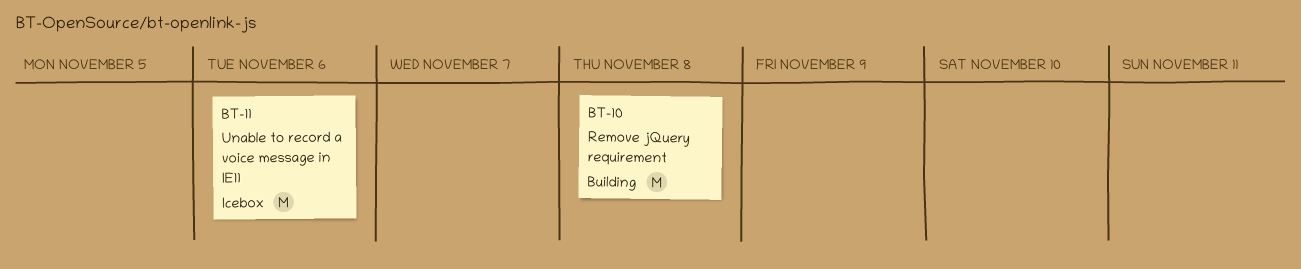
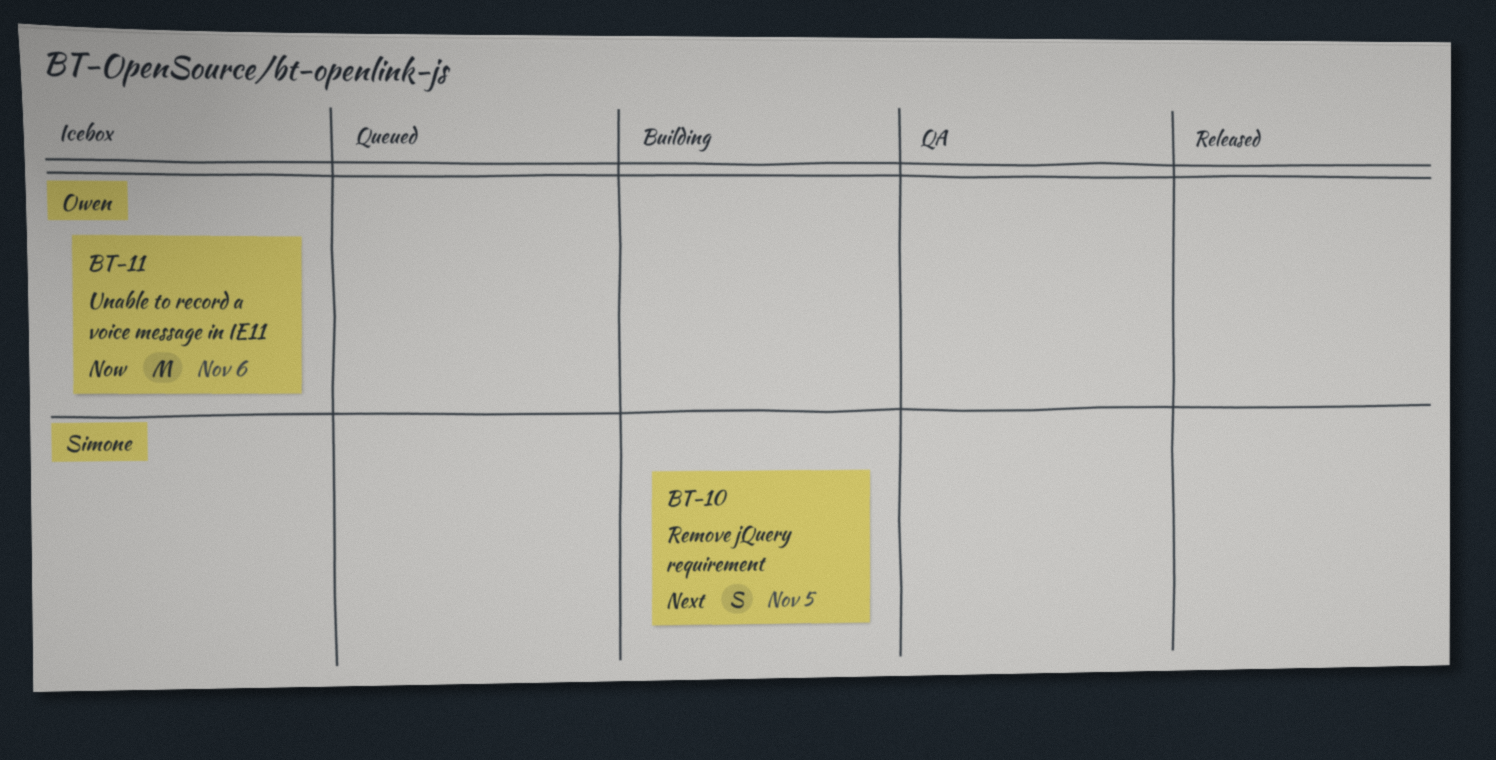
BT-10, estimate: M -> S
BT-10, due: Nov 8 -> Nov 5

